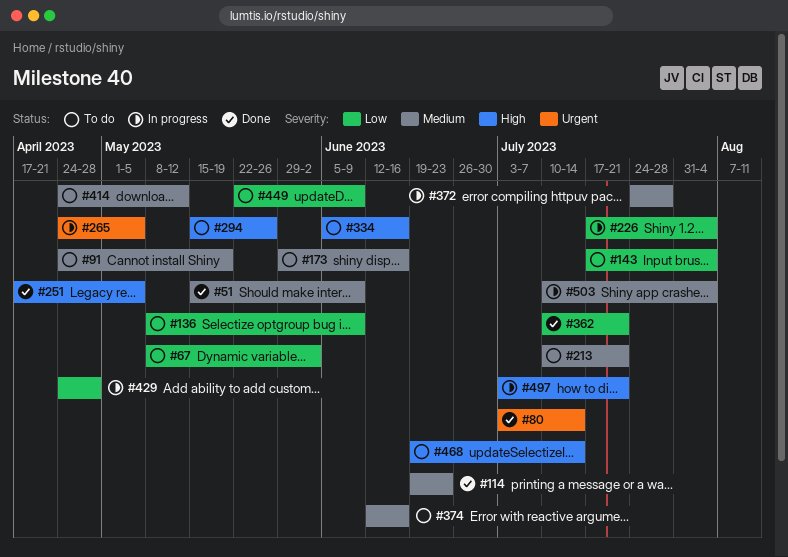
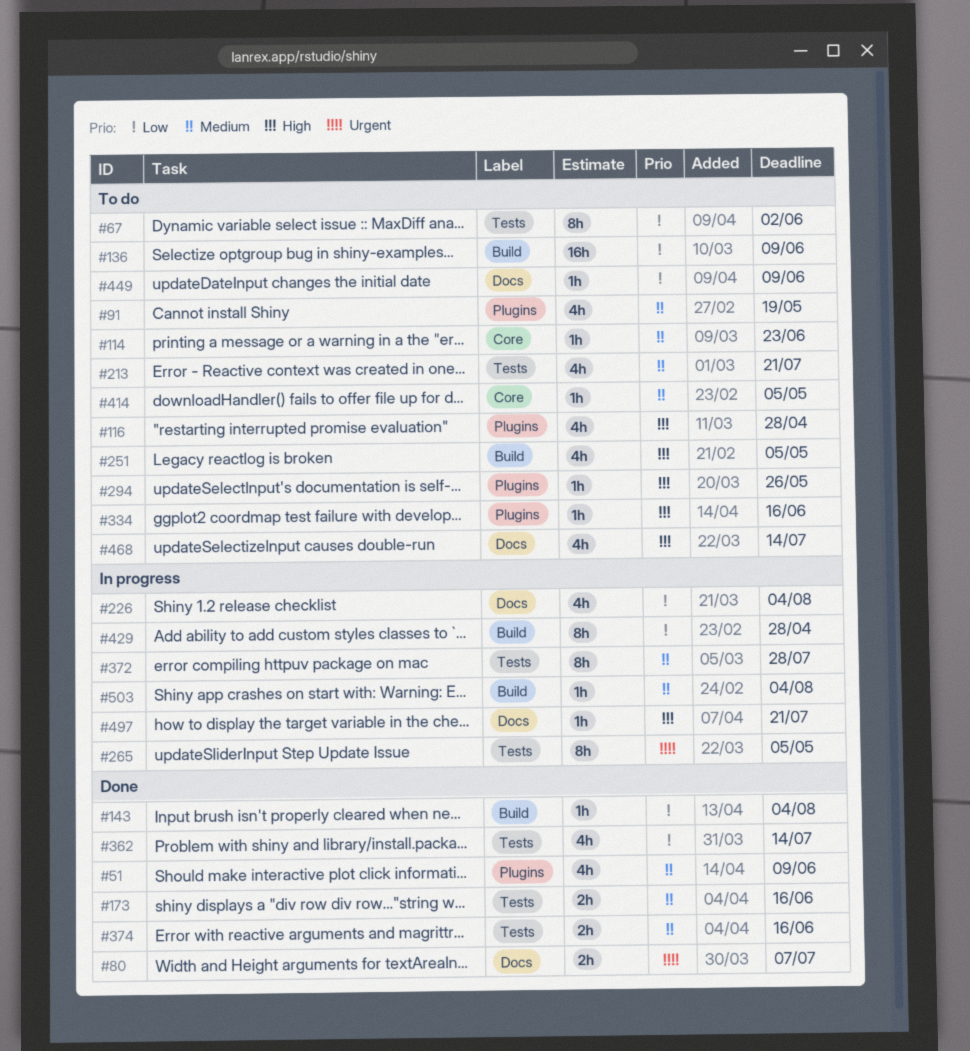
#80, due: Jul 14 -> Jul 7
#114, status: Done -> To do
#116: none -> present
#143, status: To do -> Done
#173, status: To do -> Done
#251, status: Done -> To do
#362, due: Jul 21 -> Jul 14
#374, status: To do -> Done
#414, due: May 12 -> May 5

